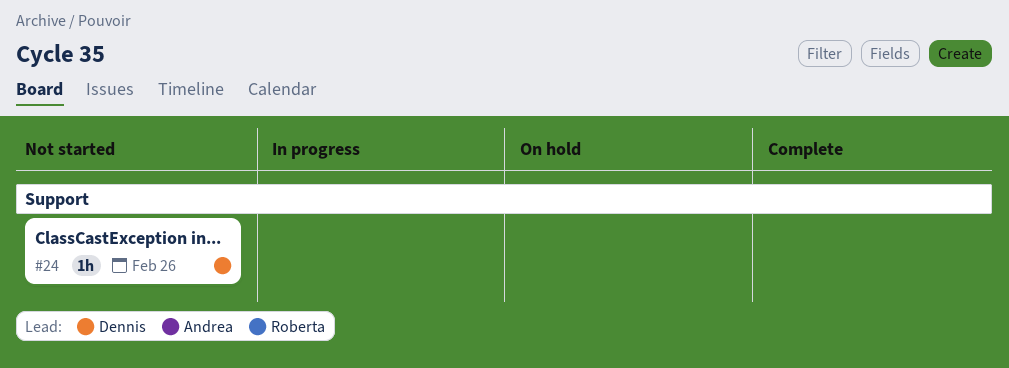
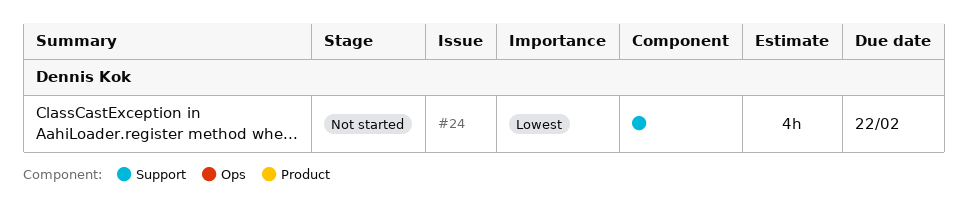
#24, estimate: 1h -> 4h
#24, due: Feb 26 -> Feb 22

